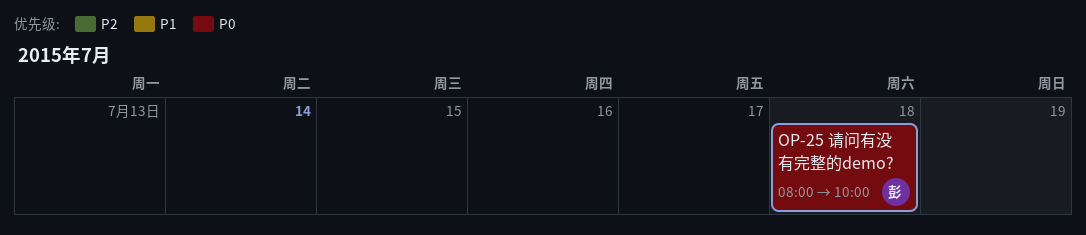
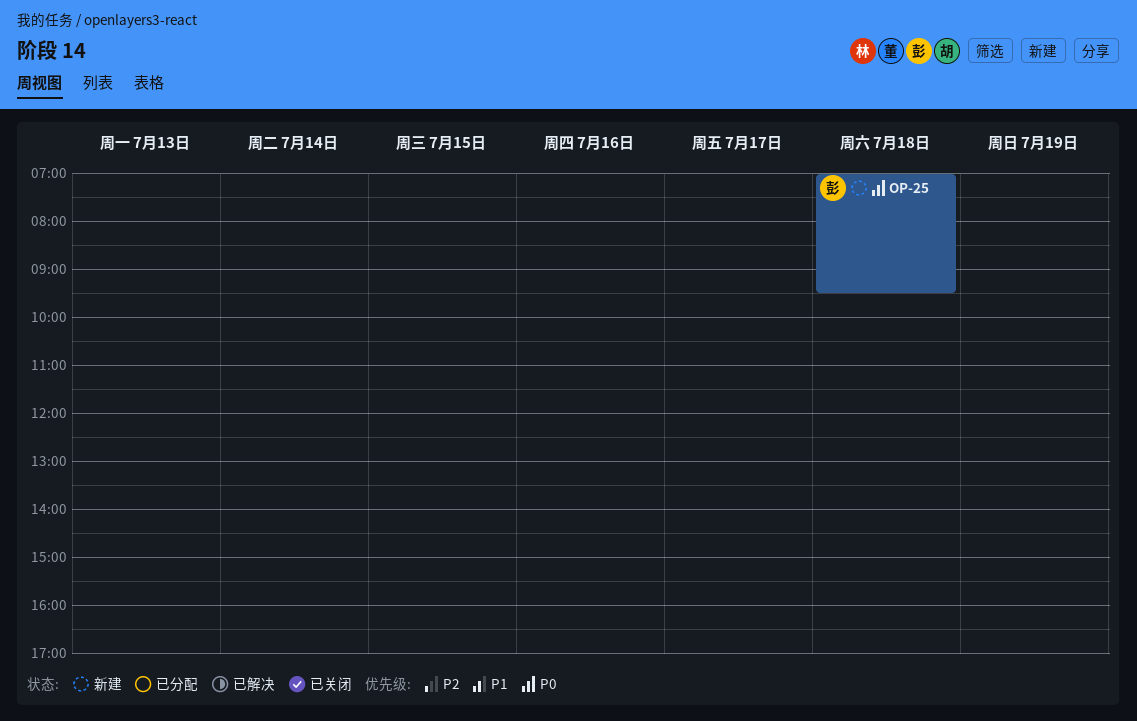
OP-25, begins: 08:00 -> 07:00
OP-25, ends: 10:00 -> 09:30

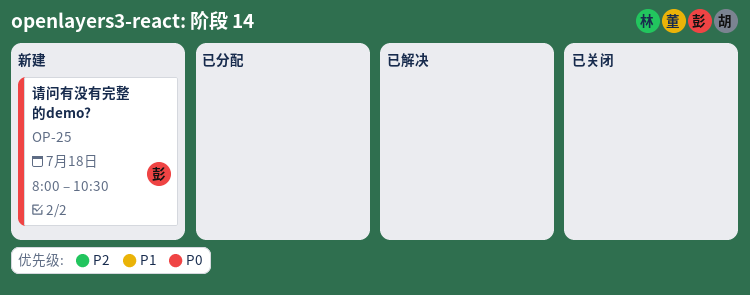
OP-25, begins: 07:00 -> 08:00
OP-25, ends: 09:30 -> 10:30

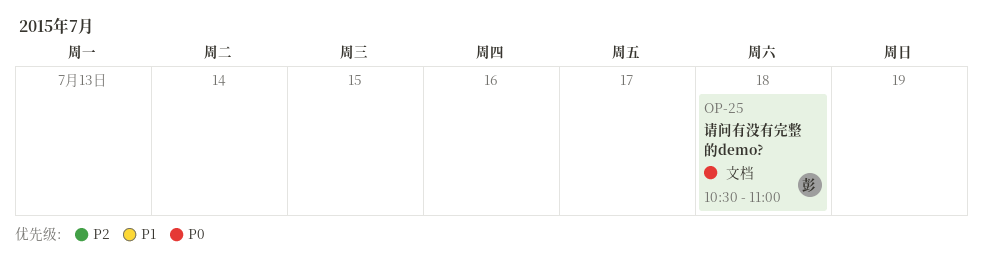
OP-25, begins: 08:00 -> 10:30
OP-25, ends: 10:30 -> 11:00

